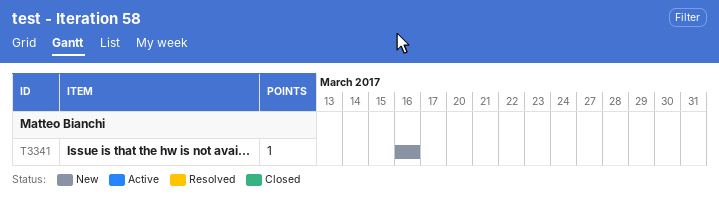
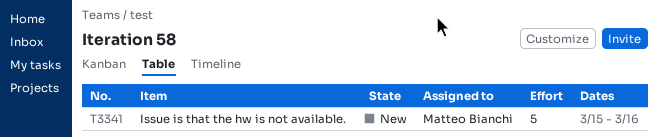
T3341, estimate: 1 -> 5
T3341, start: Mar 16 -> Mar 15

